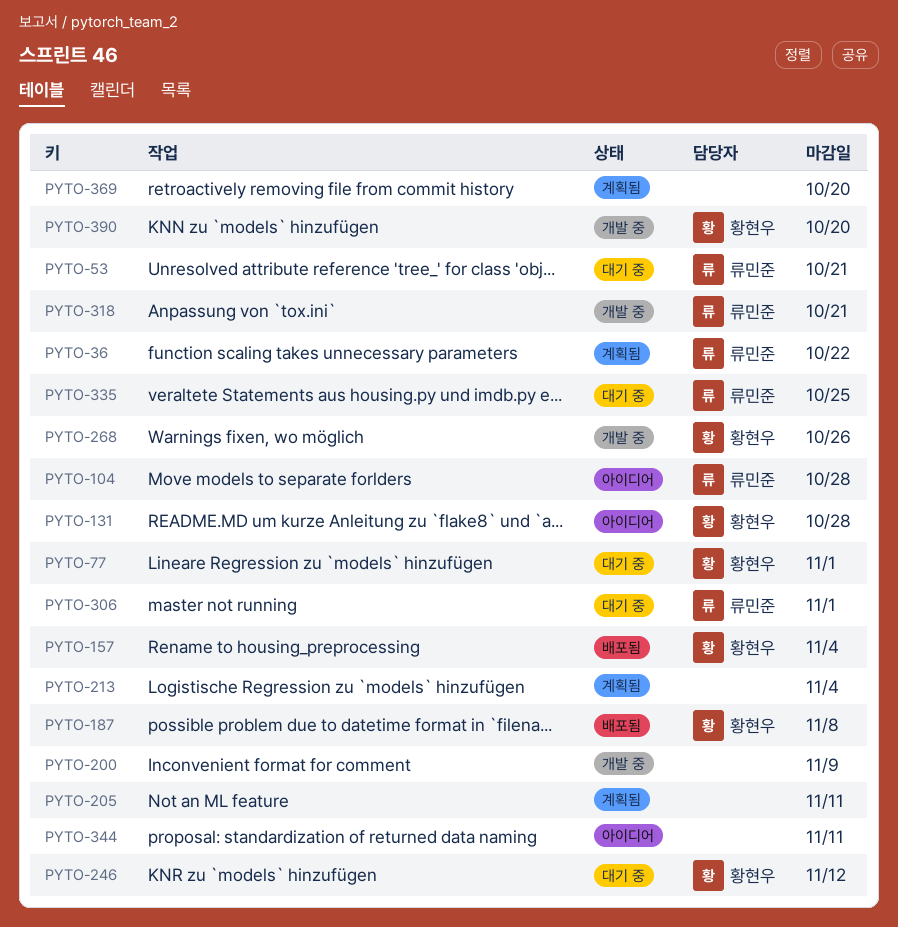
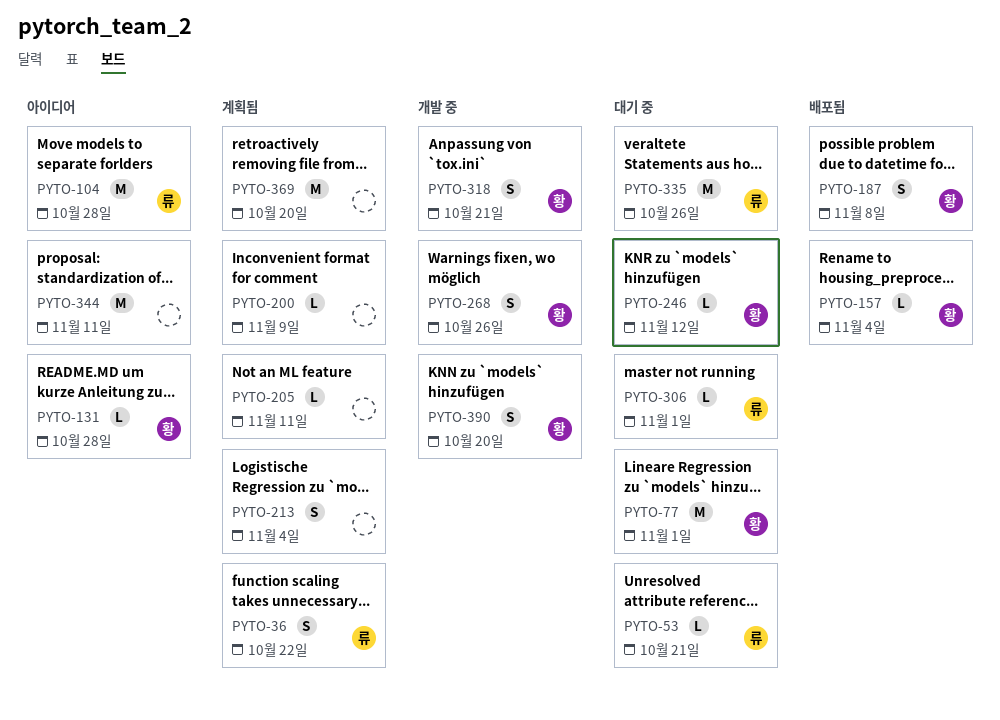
PYTO-200, status: 개발 중 -> 계획됨
PYTO-318, owner: 류민준 -> 황현우
PYTO-335, due: Oct 25 -> Oct 26

